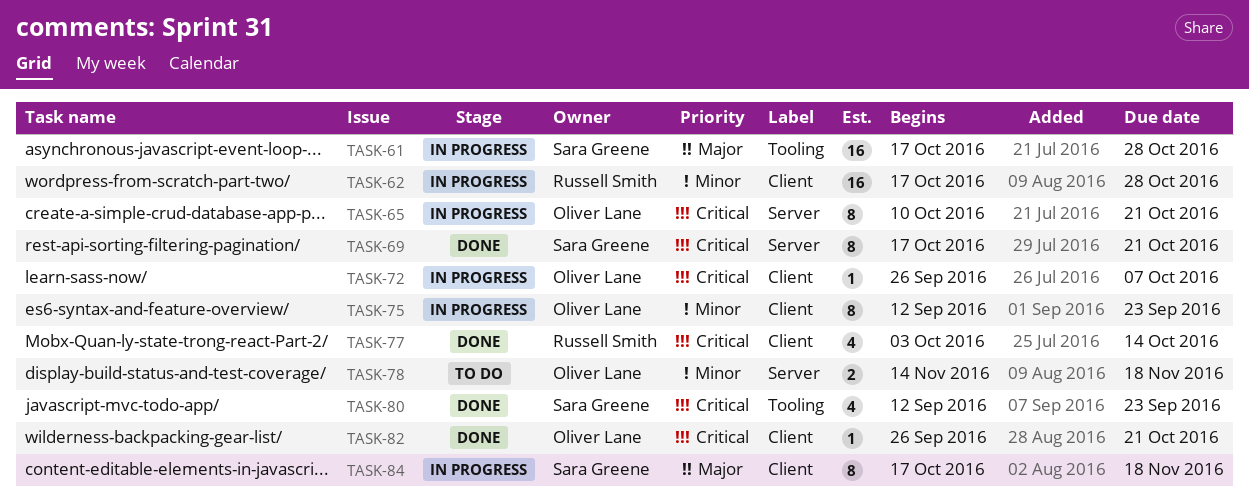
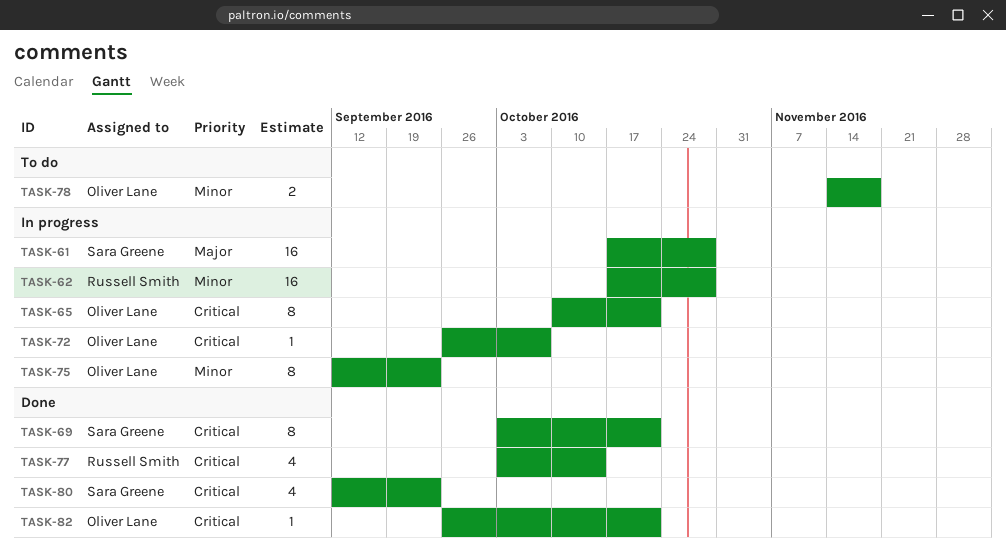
TASK-69, start: Oct 17 -> Oct 3
TASK-84: present -> none

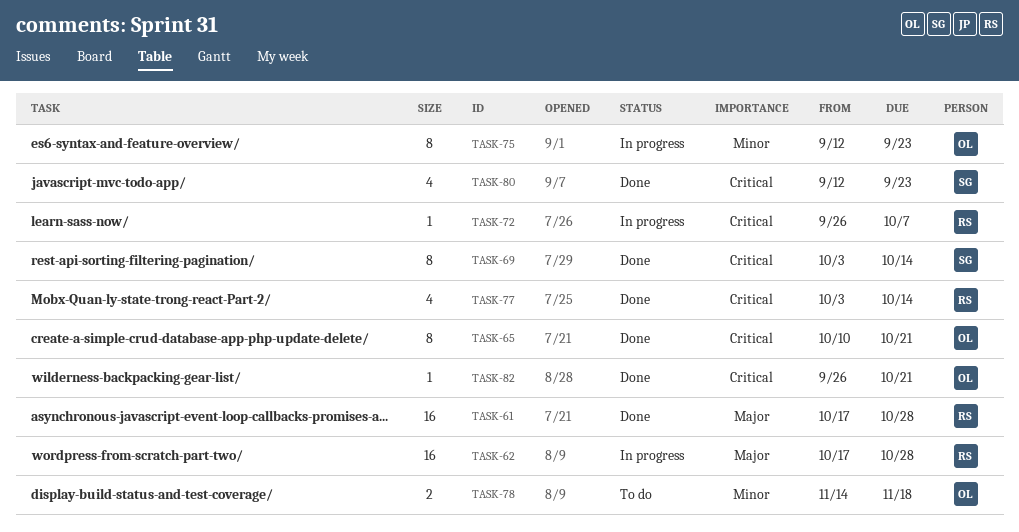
TASK-61, status: In progress -> Done
TASK-61, owner: Sara Greene -> Russell Smith
TASK-62, priority: Minor -> Major
TASK-65, status: In progress -> Done
TASK-69, due: Oct 21 -> Oct 14
TASK-72, owner: Oliver Lane -> Russell Smith

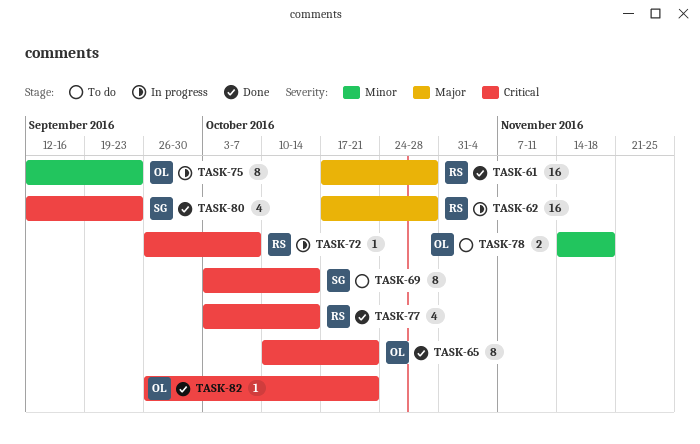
TASK-69, status: Done -> To do

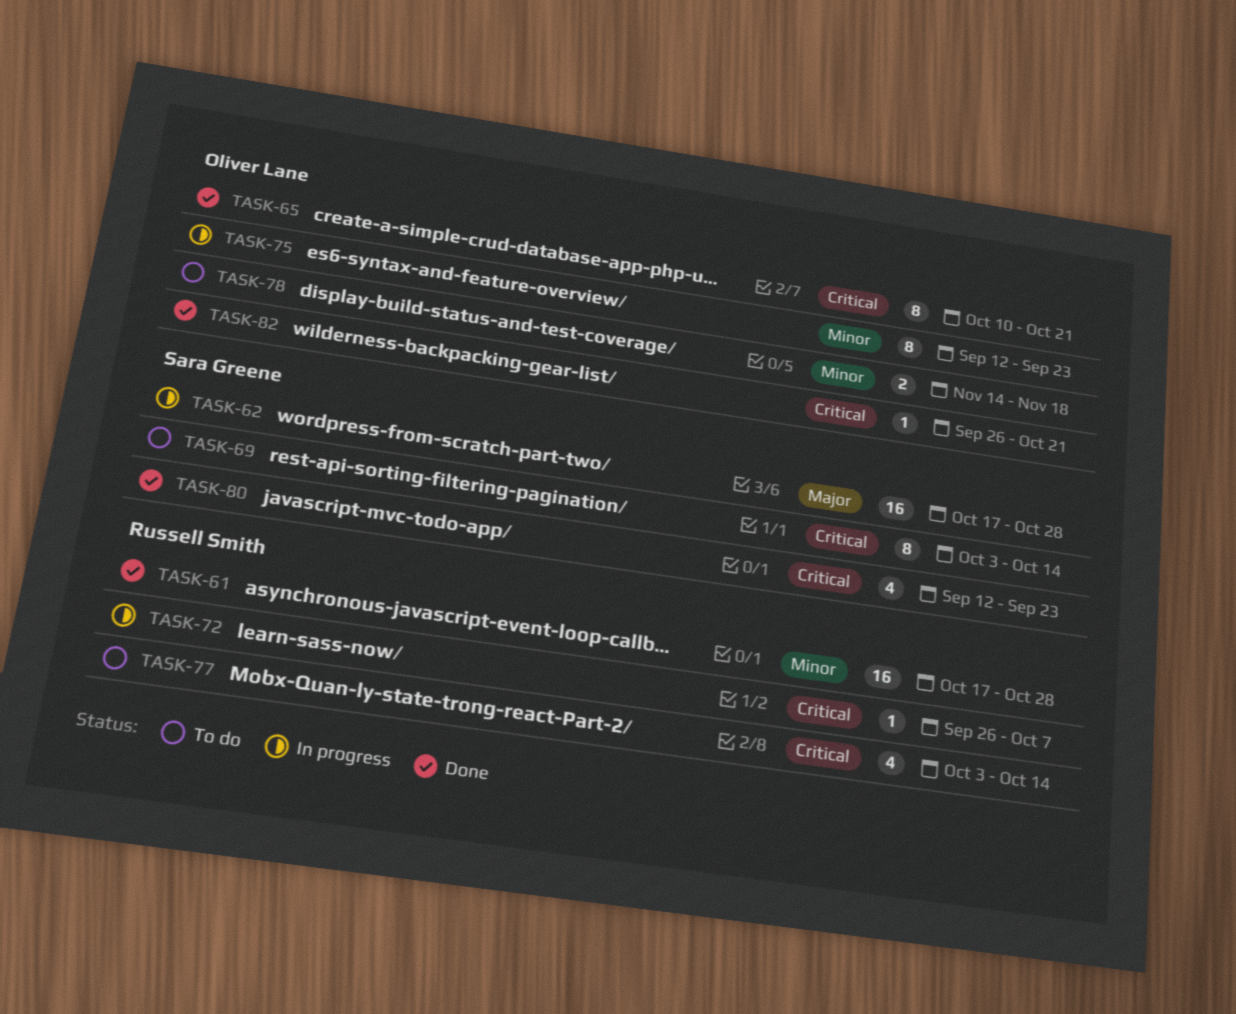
TASK-61, priority: Major -> Minor
TASK-62, owner: Russell Smith -> Sara Greene
TASK-77, status: Done -> To do

